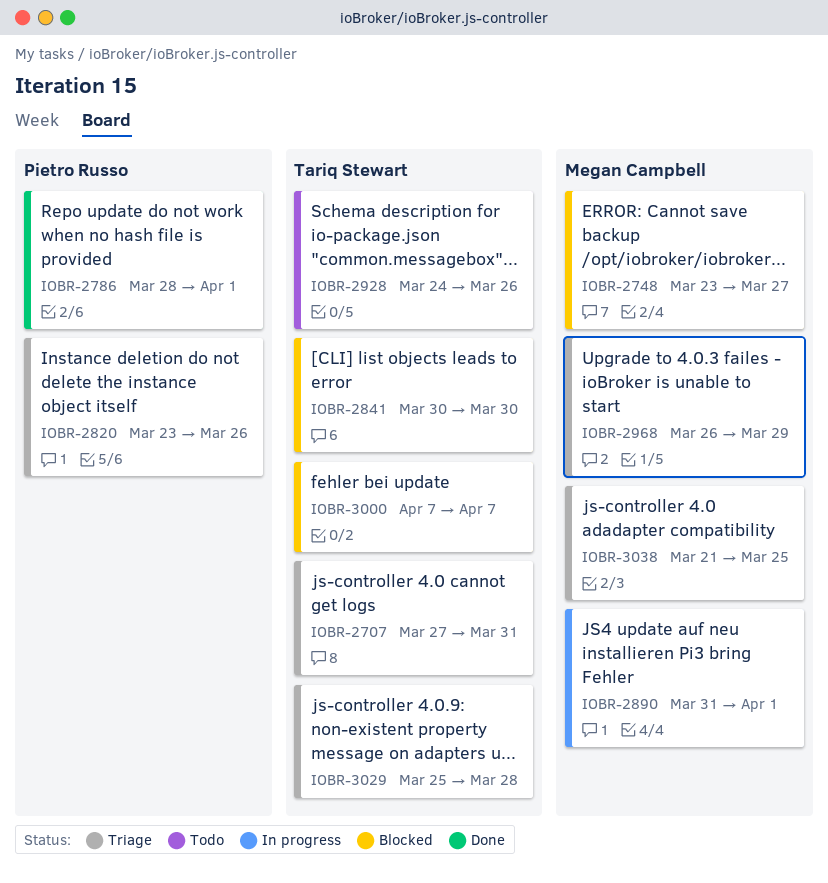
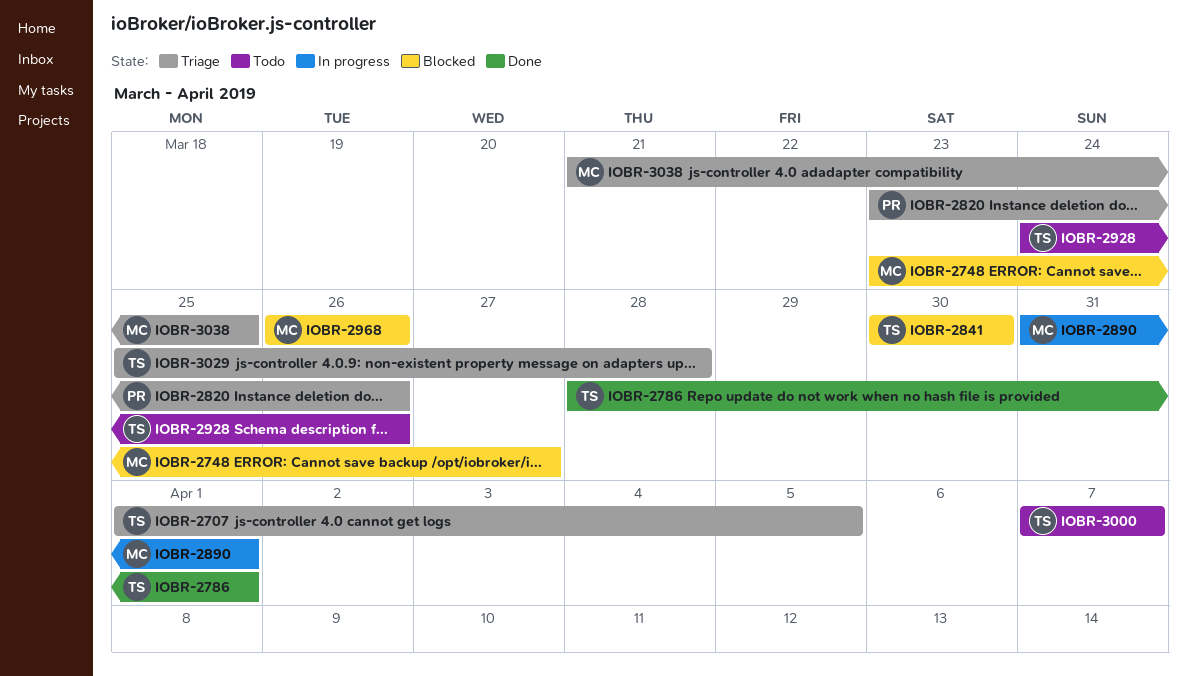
IOBR-2707, start: Mar 27 -> Apr 1
IOBR-2707, due: Mar 31 -> Apr 5
IOBR-2786, owner: Pietro Russo -> Tariq Stewart
IOBR-2968, status: Triage -> Blocked
IOBR-2968, due: Mar 29 -> Mar 26
IOBR-3000, status: Blocked -> Todo

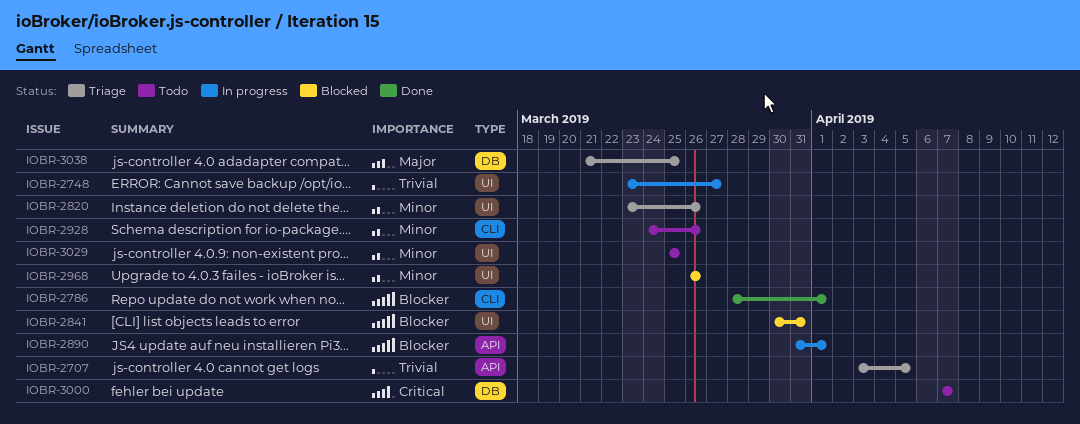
IOBR-2707, start: Apr 1 -> Apr 3
IOBR-2748, status: Blocked -> In progress
IOBR-2841, due: Mar 30 -> Mar 31
IOBR-3029, status: Triage -> Todo
IOBR-3029, due: Mar 28 -> Mar 25

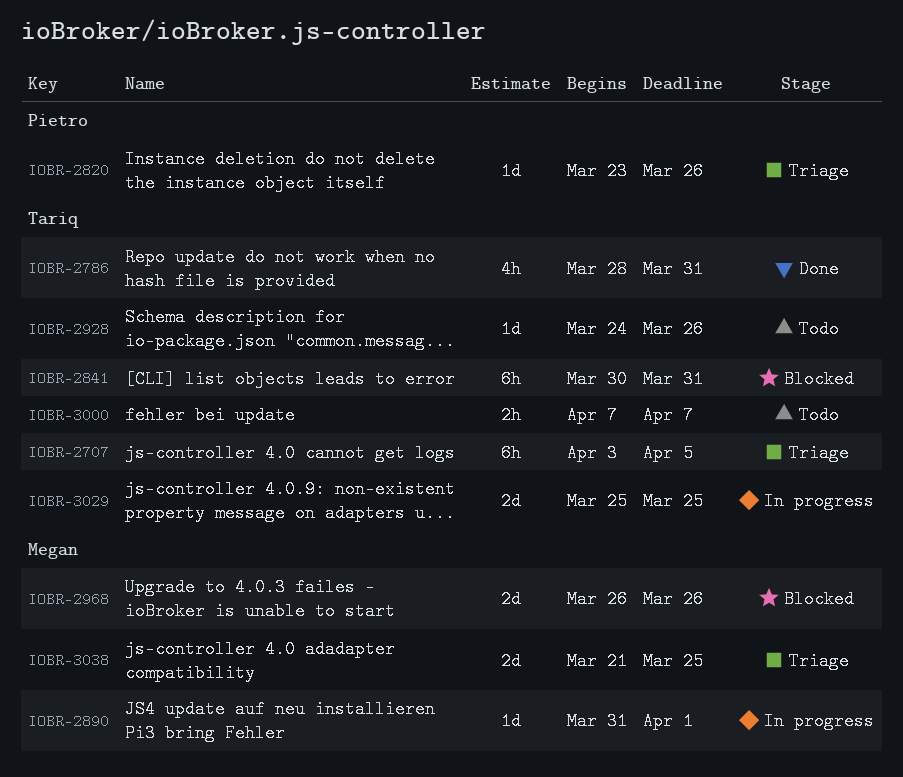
IOBR-2748: present -> none
IOBR-2786, due: Apr 1 -> Mar 31
IOBR-3029, status: Todo -> In progress

